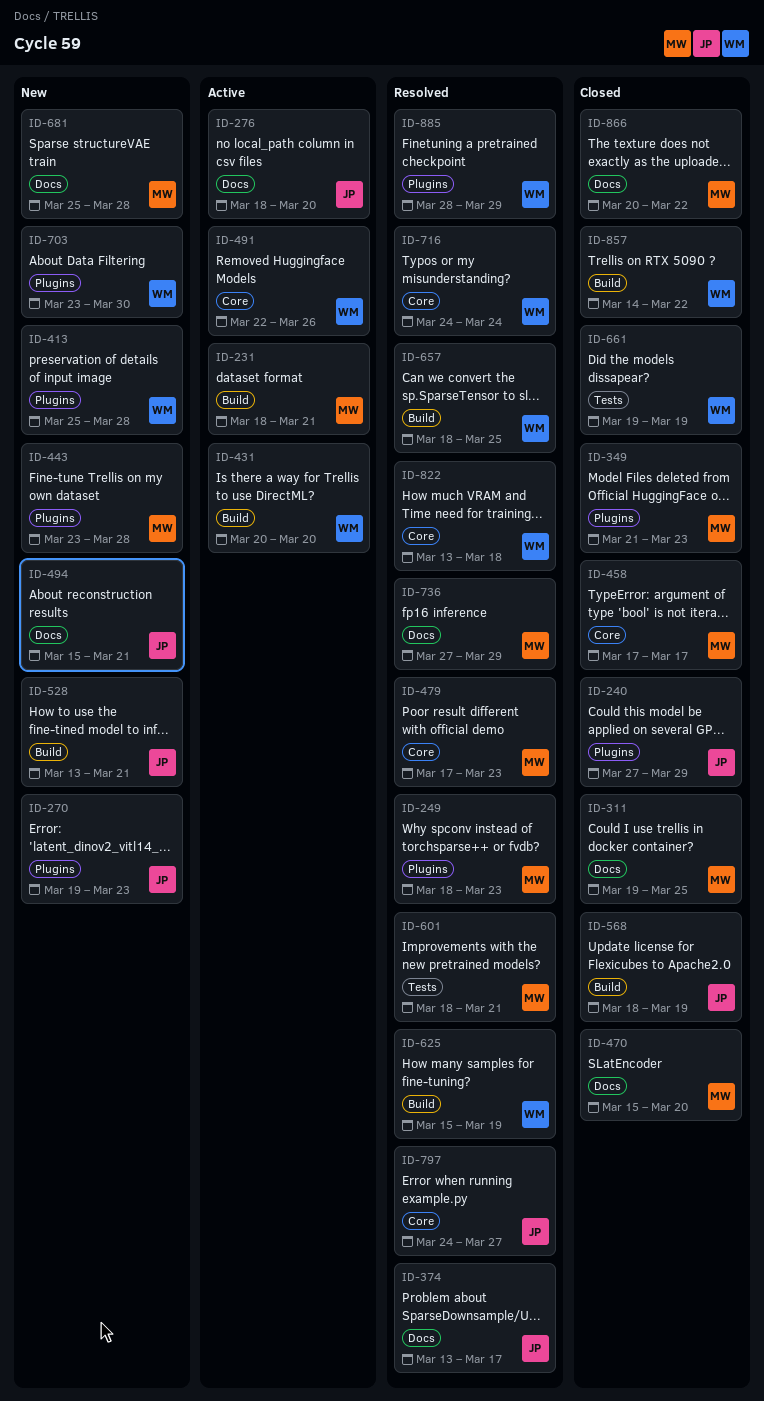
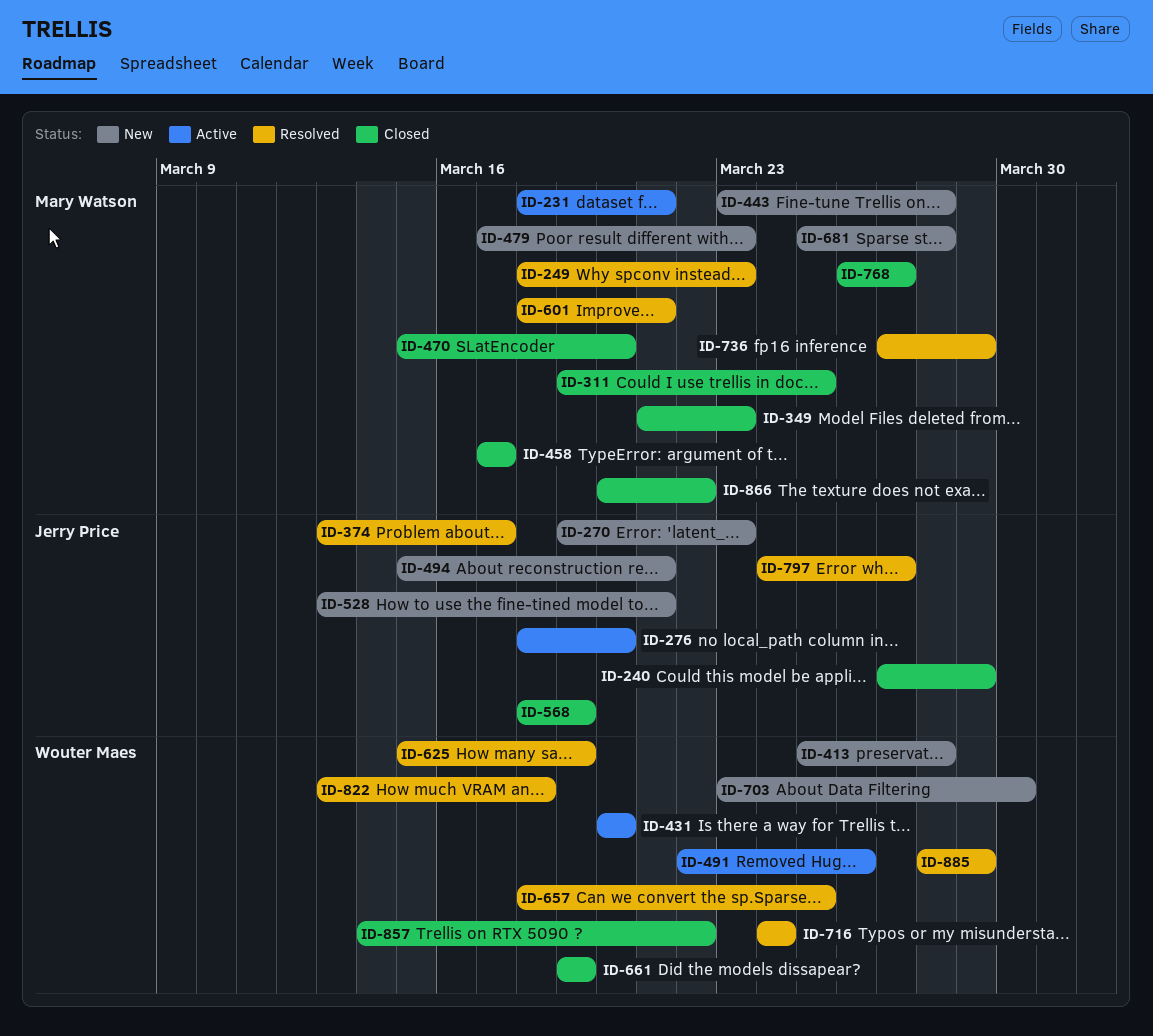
ID-479, status: Resolved -> New
ID-768: none -> present

